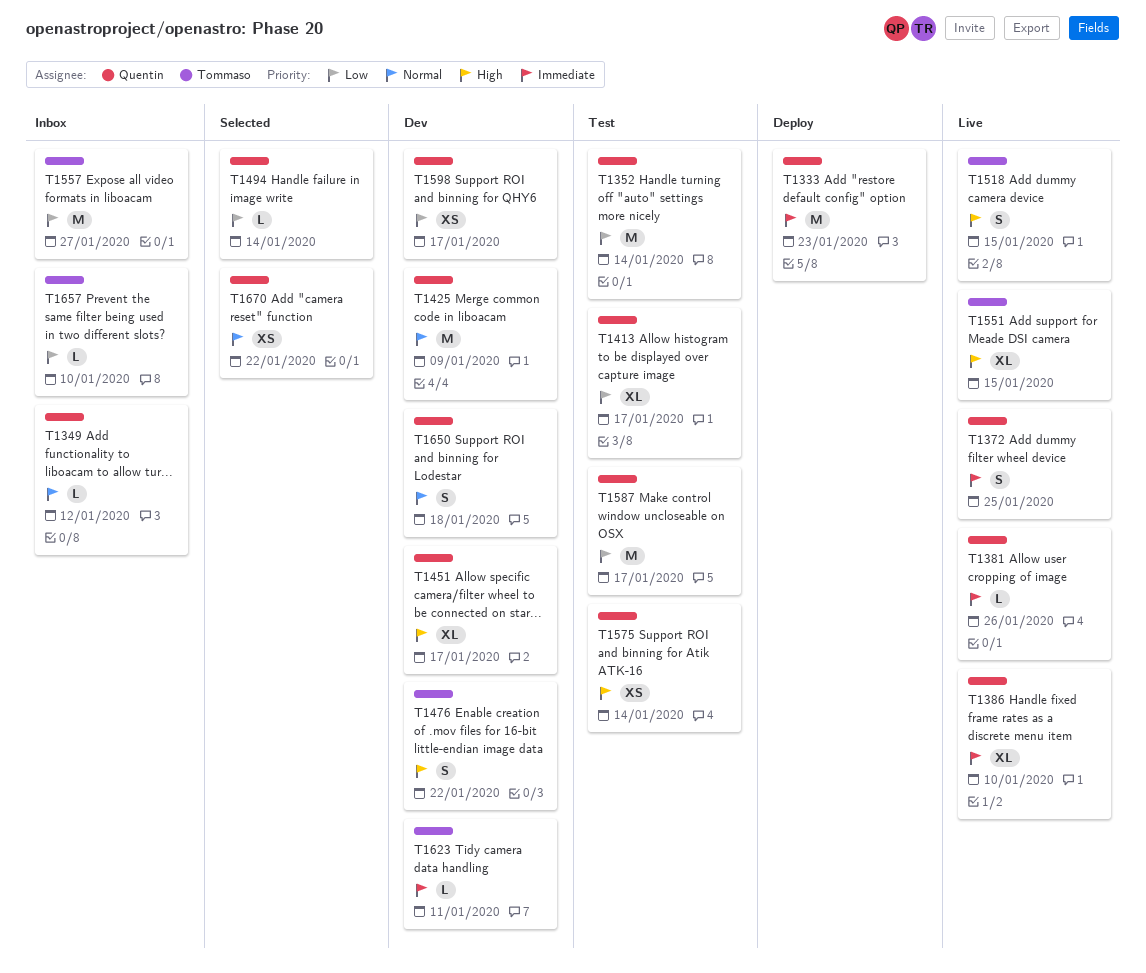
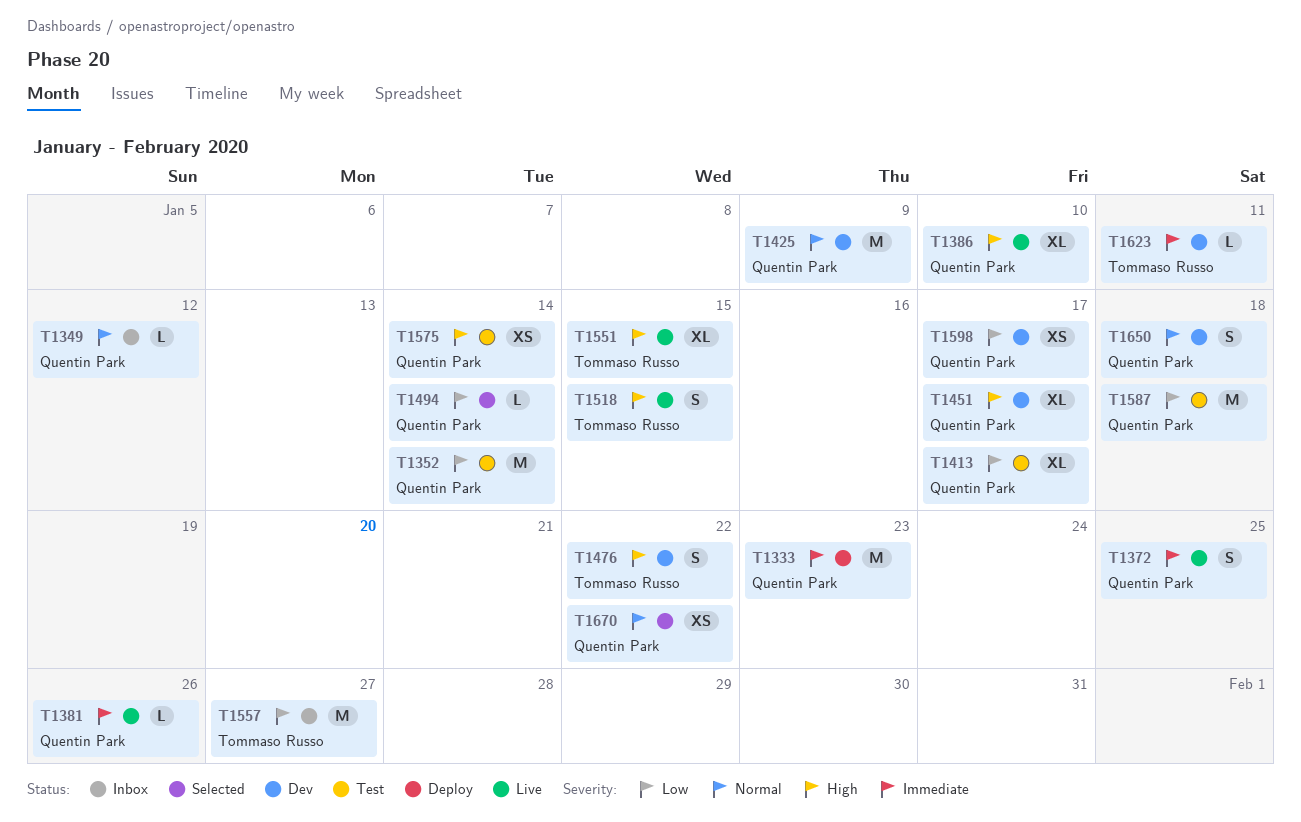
T1386, priority: Immediate -> High
T1587, due: Jan 17 -> Jan 18
T1657: present -> none

